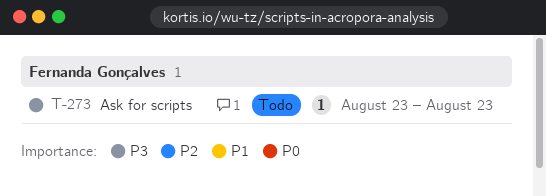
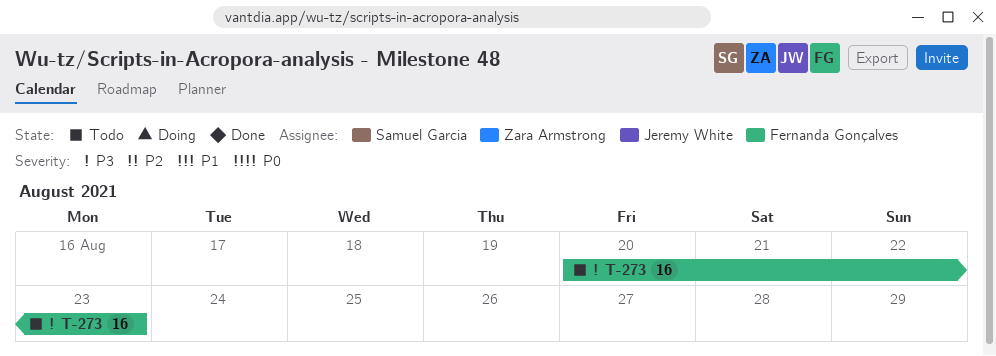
T-273, estimate: 1 -> 16
T-273, start: Aug 23 -> Aug 20

